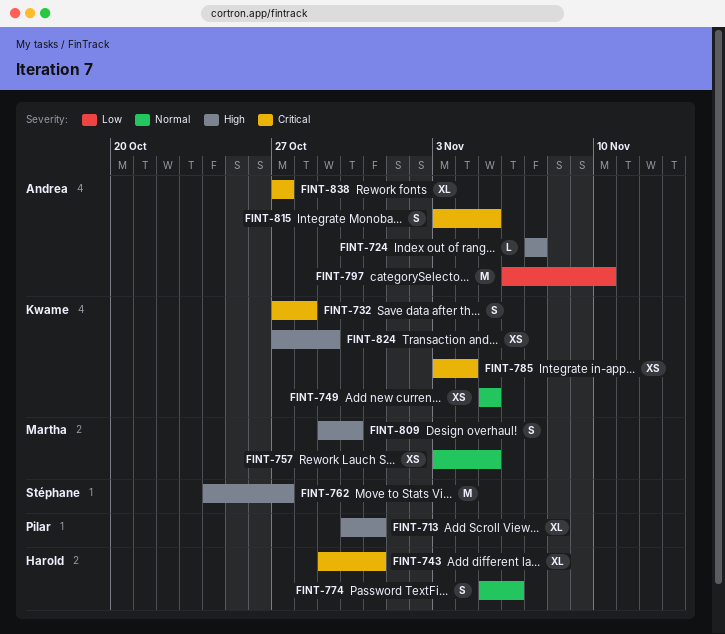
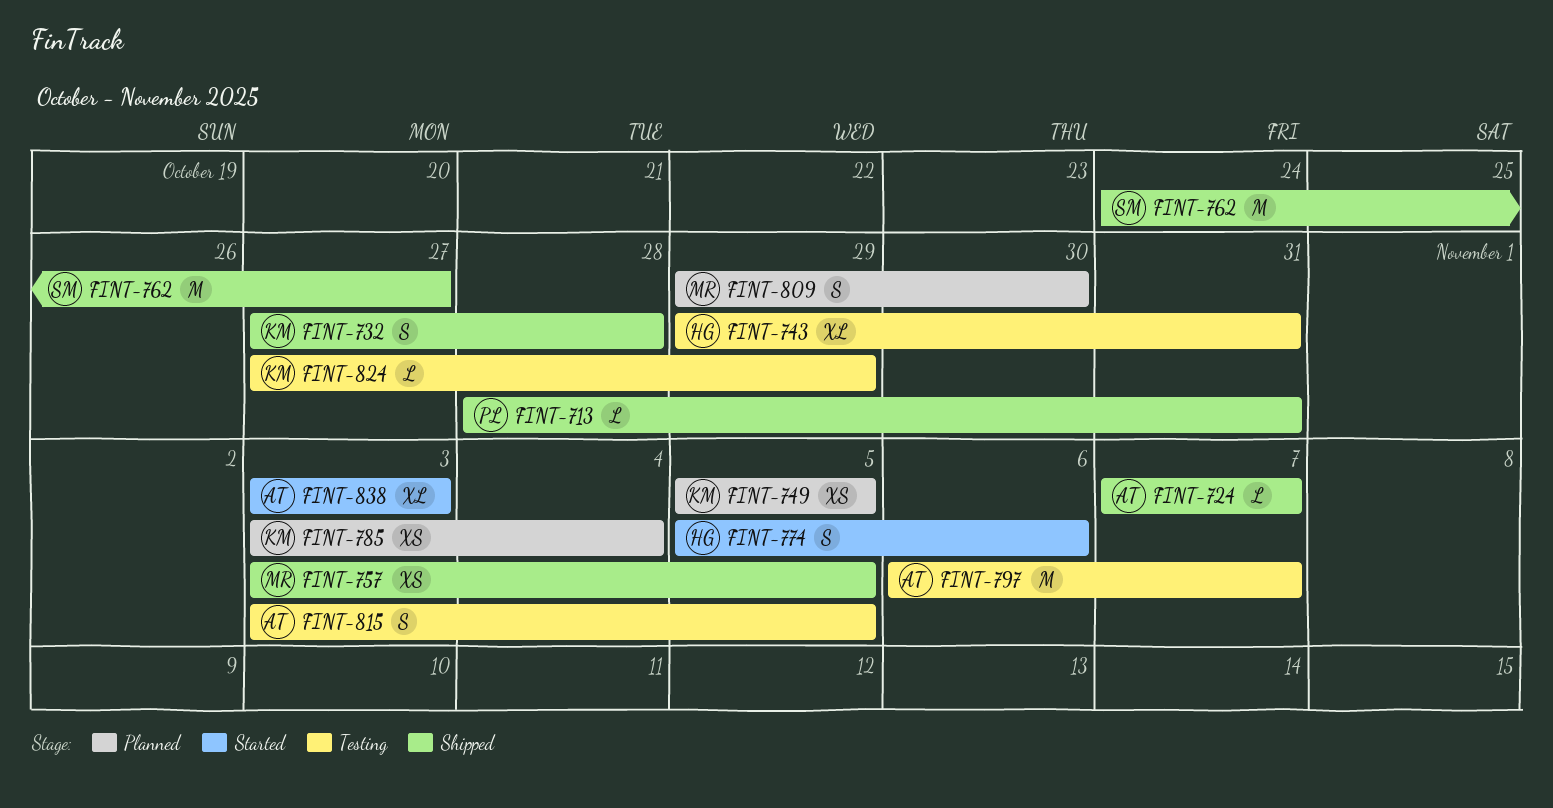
FINT-713, estimate: XL -> L
FINT-713, start: Oct 30 -> Oct 28
FINT-797, due: Nov 10 -> Nov 7
FINT-824, estimate: XS -> L
FINT-838, start: Oct 27 -> Nov 3
FINT-838, due: Oct 27 -> Nov 3

